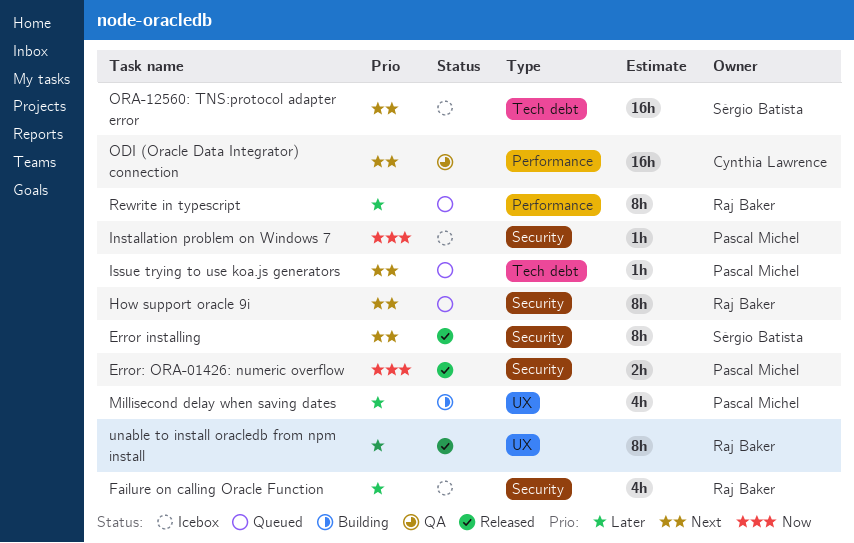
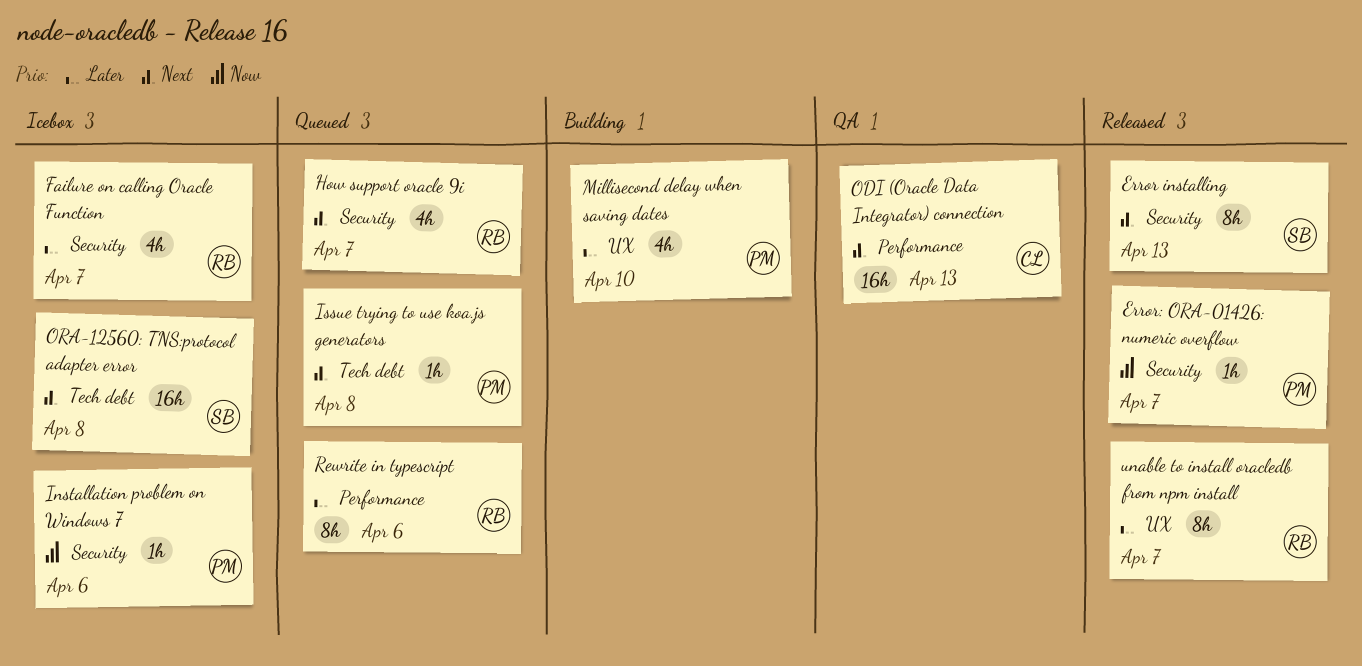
Error: ORA-01426: numeric overflow, estimate: 2h -> 1h
How support oracle 9i, estimate: 8h -> 4h

